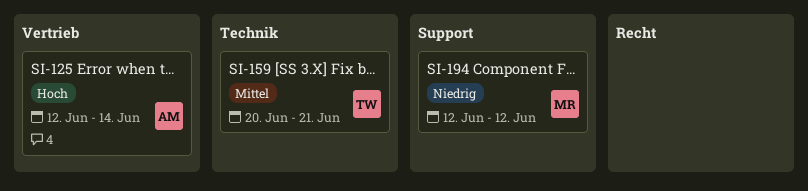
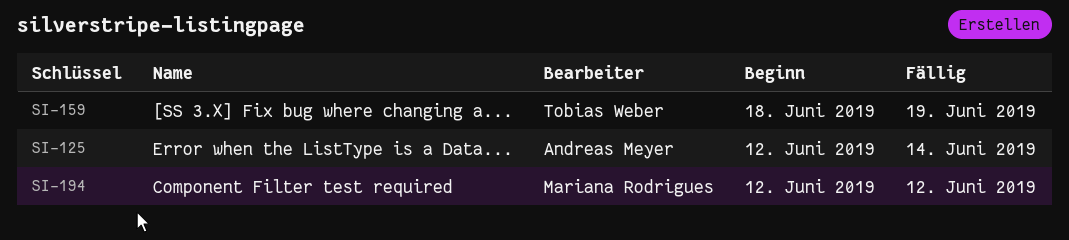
SI-159, start: Jun 20 -> Jun 18
SI-159, due: Jun 21 -> Jun 19

